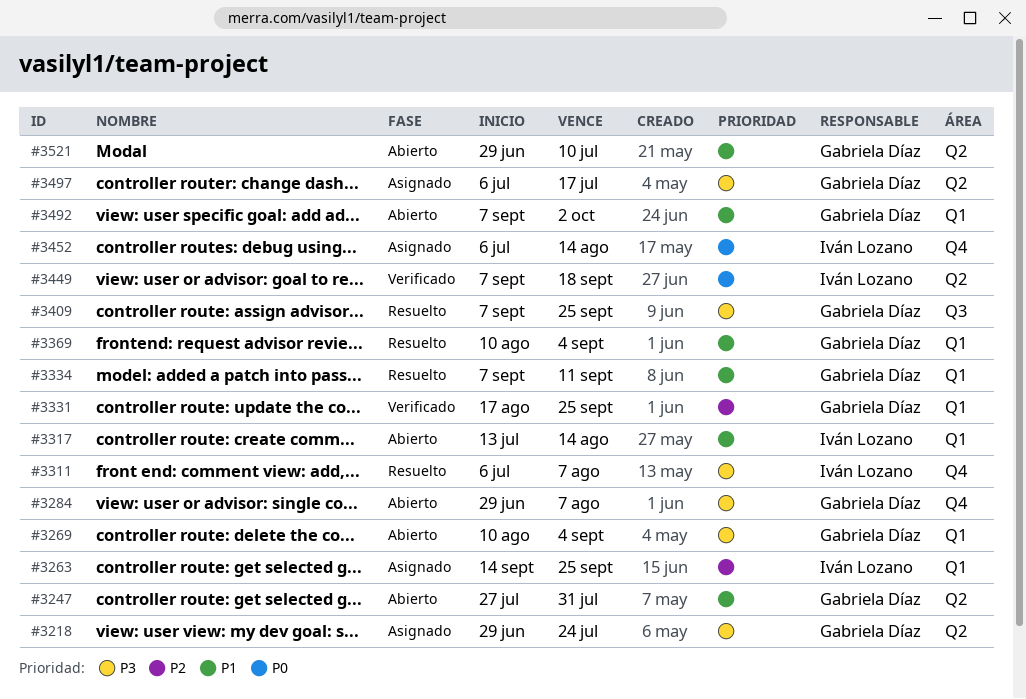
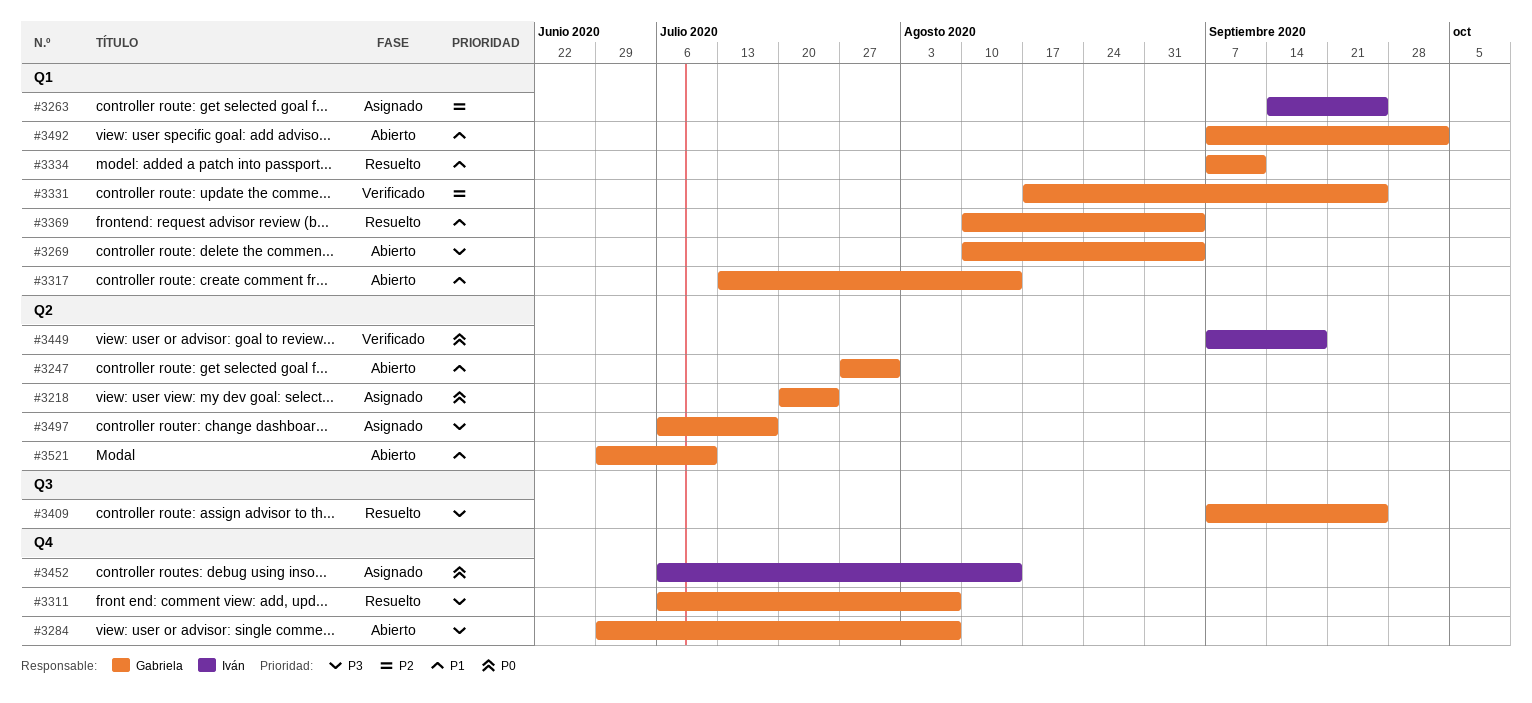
#3218, priority: P3 -> P0
#3218, start: Jun 29 -> Jul 20
#3311, owner: Iván Lozano -> Gabriela Díaz
#3317, owner: Iván Lozano -> Gabriela Díaz

